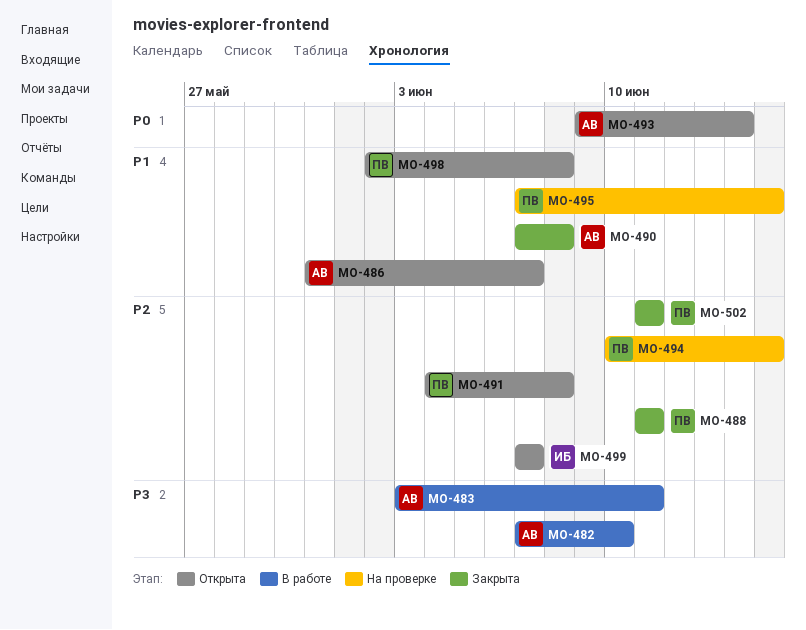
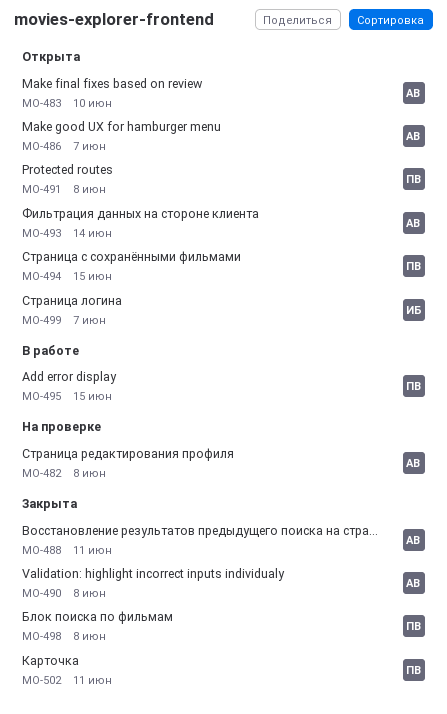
MO-482, status: В работе -> На проверке
MO-482, due: Jun 10 -> Jun 8
MO-483, status: В работе -> Открыта
MO-483, due: Jun 11 -> Jun 10
MO-488, owner: ПВ -> АВ
MO-494, status: На проверке -> Открыта
MO-495, status: На проверке -> В работе
MO-498, status: Открыта -> Закрыта

